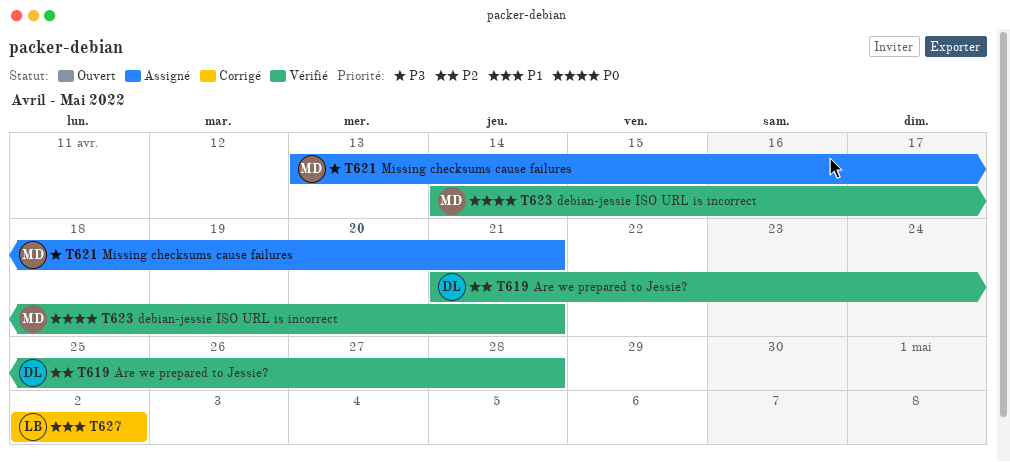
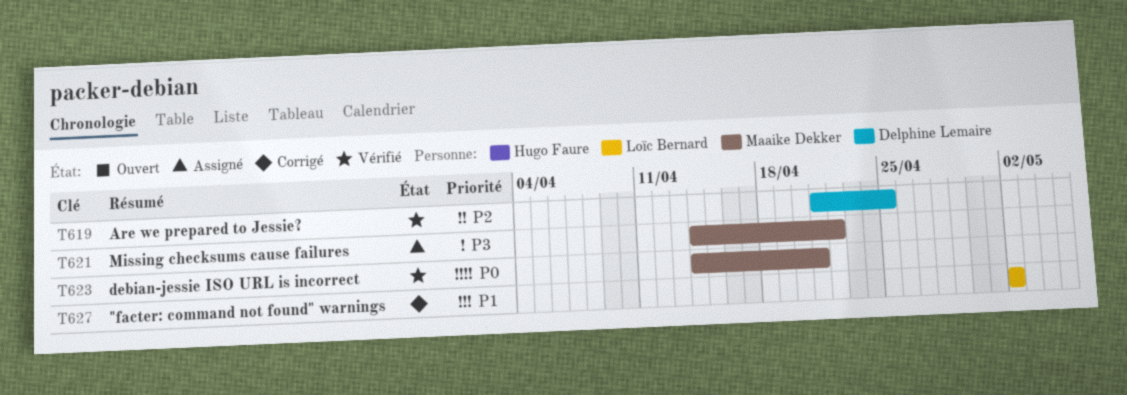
T619, due: Apr 28 -> Apr 25
T621, start: Apr 13 -> Apr 14
T621, due: Apr 21 -> Apr 22

